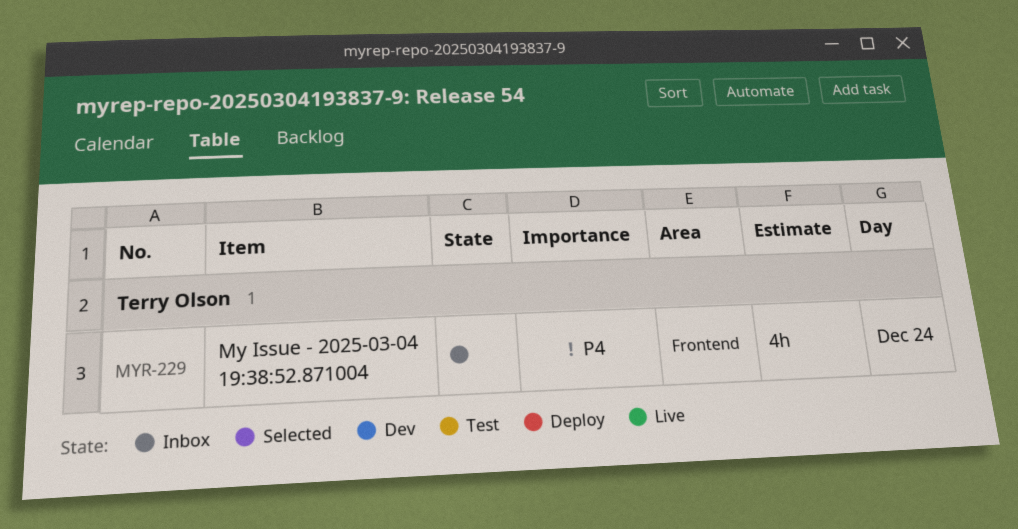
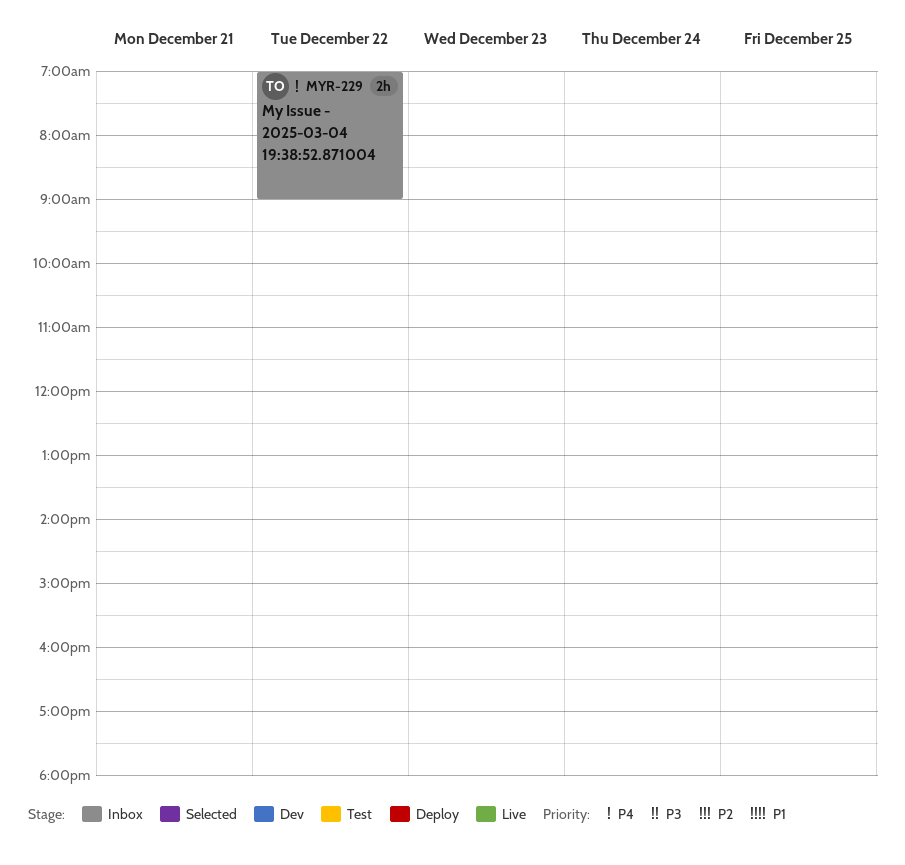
MYR-229, estimate: 4h -> 2h
MYR-229, day: Dec 24 -> Dec 22

